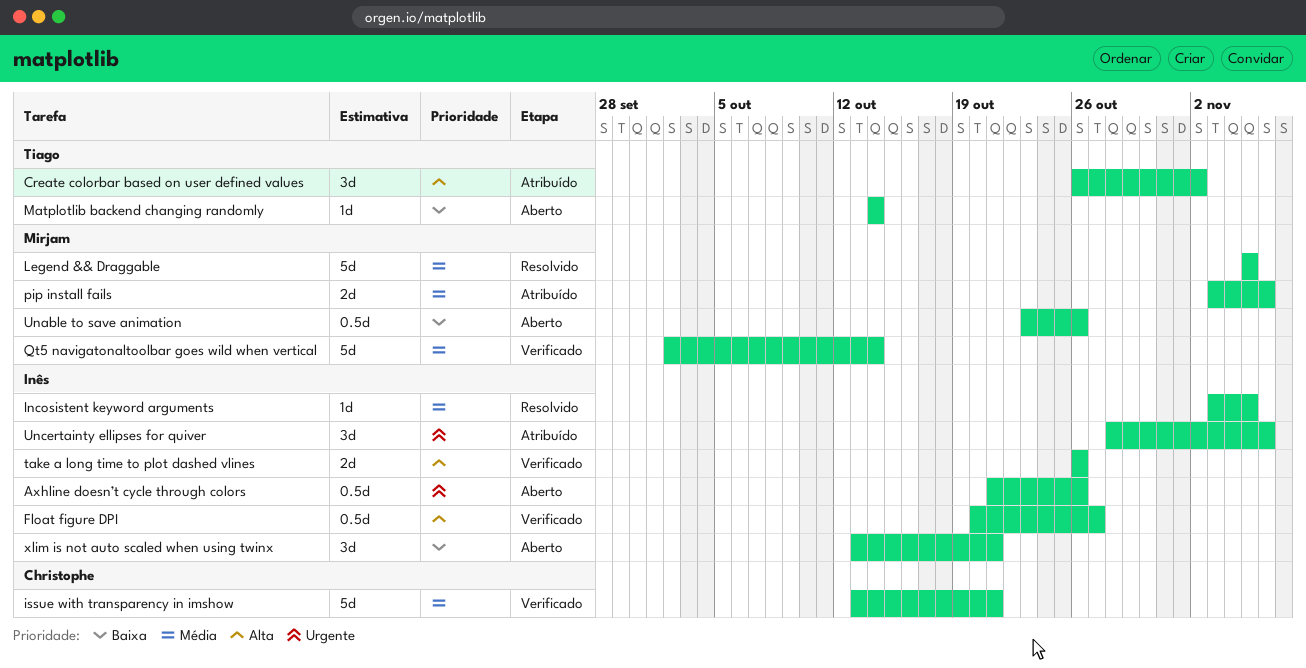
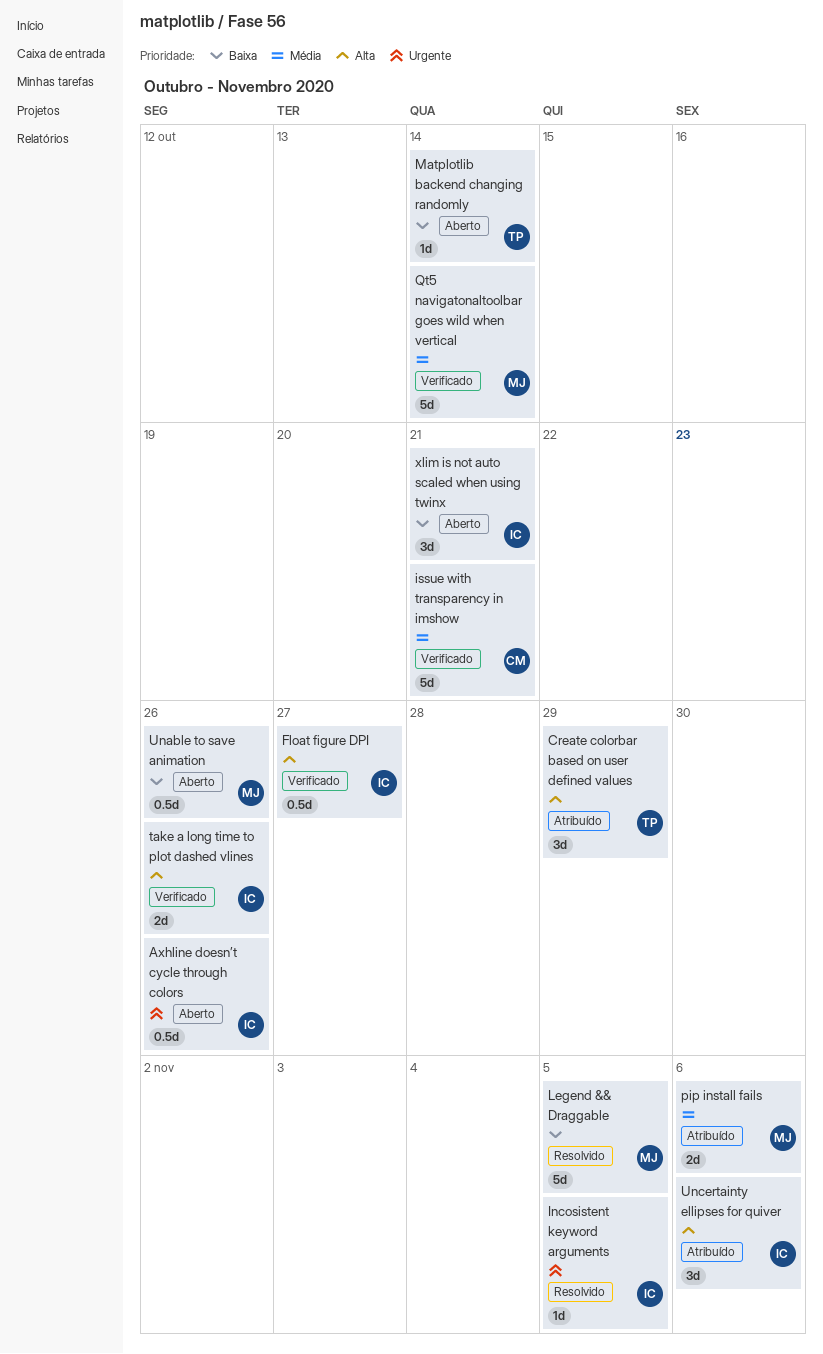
Create colorbar based on user defined values, due: Nov 2 -> Oct 29
Incosistent keyword arguments, priority: Média -> Urgente
Legend && Draggable, priority: Média -> Baixa
Uncertainty ellipses for quiver, priority: Urgente -> Alta

